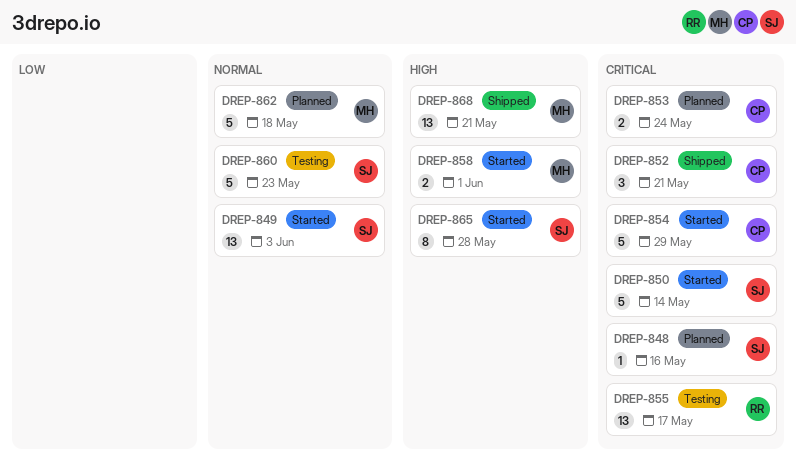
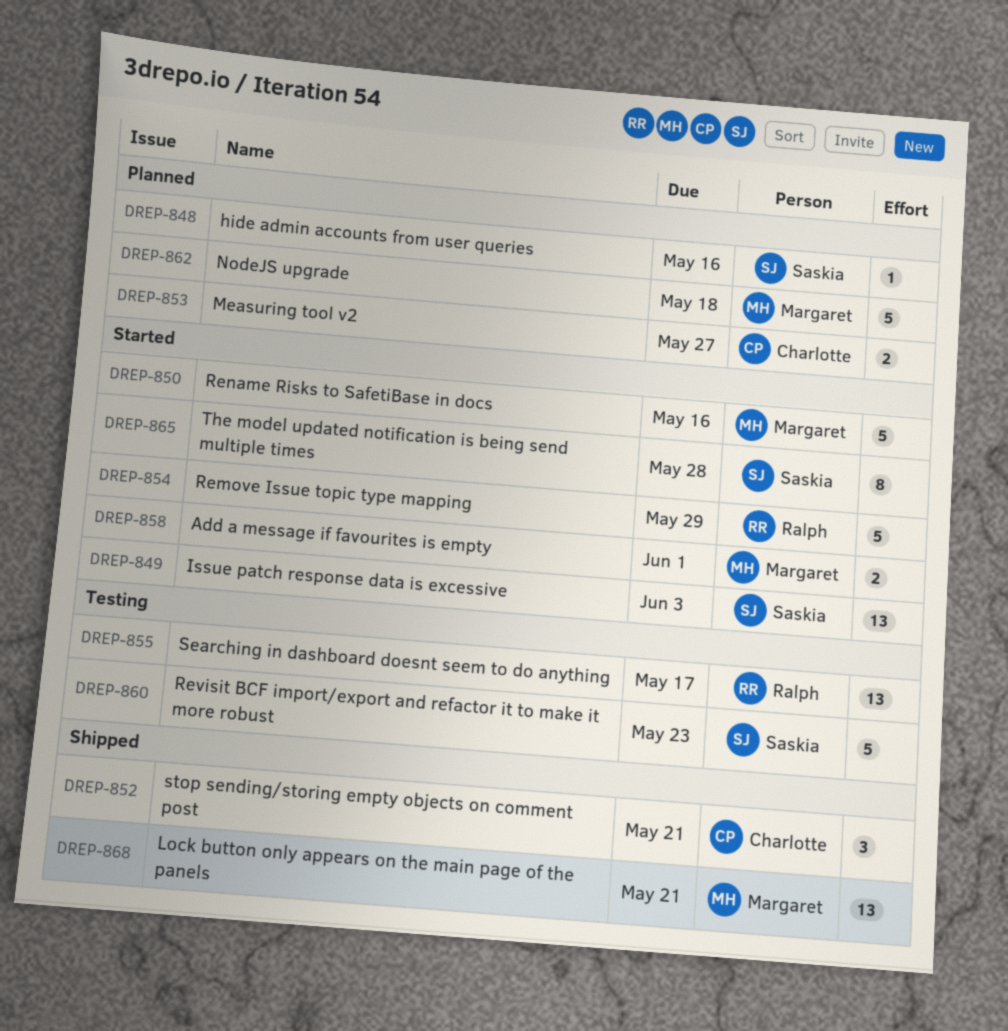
DREP-850, owner: Saskia -> Margaret
DREP-850, due: May 14 -> May 16
DREP-853, due: May 24 -> May 27
DREP-854, owner: Charlotte -> Ralph

